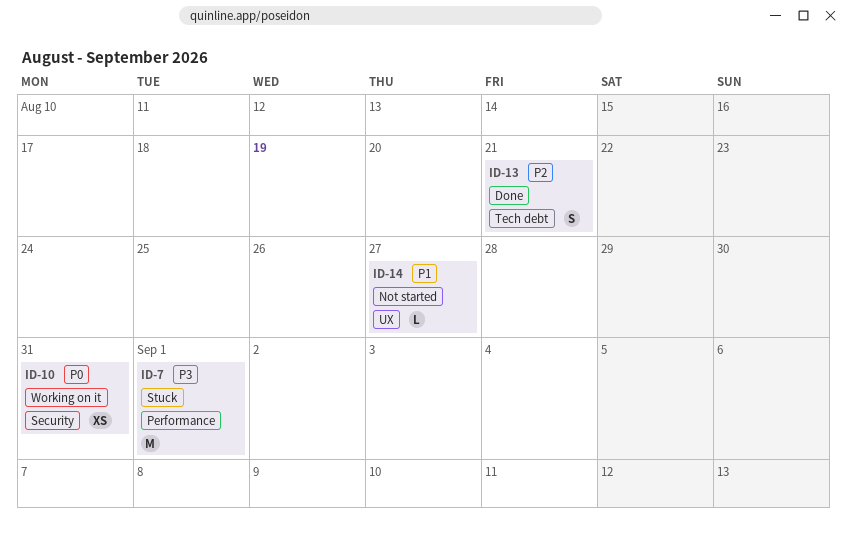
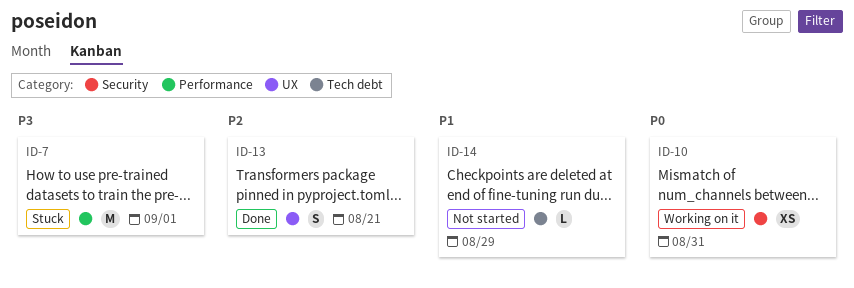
ID-13, label: Tech debt -> UX
ID-14, label: UX -> Tech debt
ID-14, due: Aug 27 -> Aug 29

